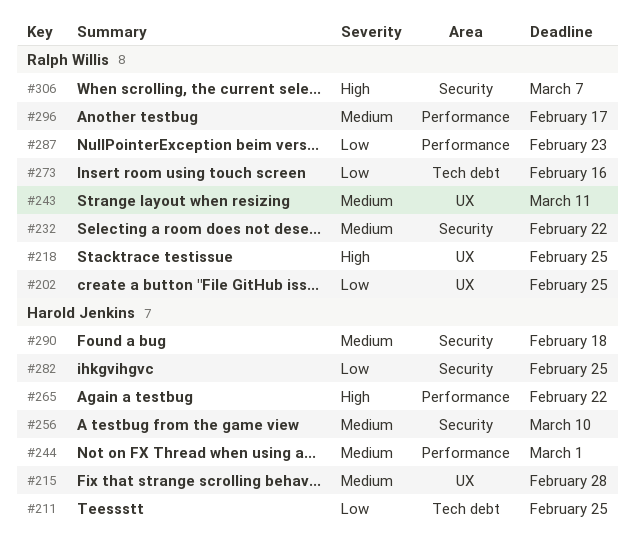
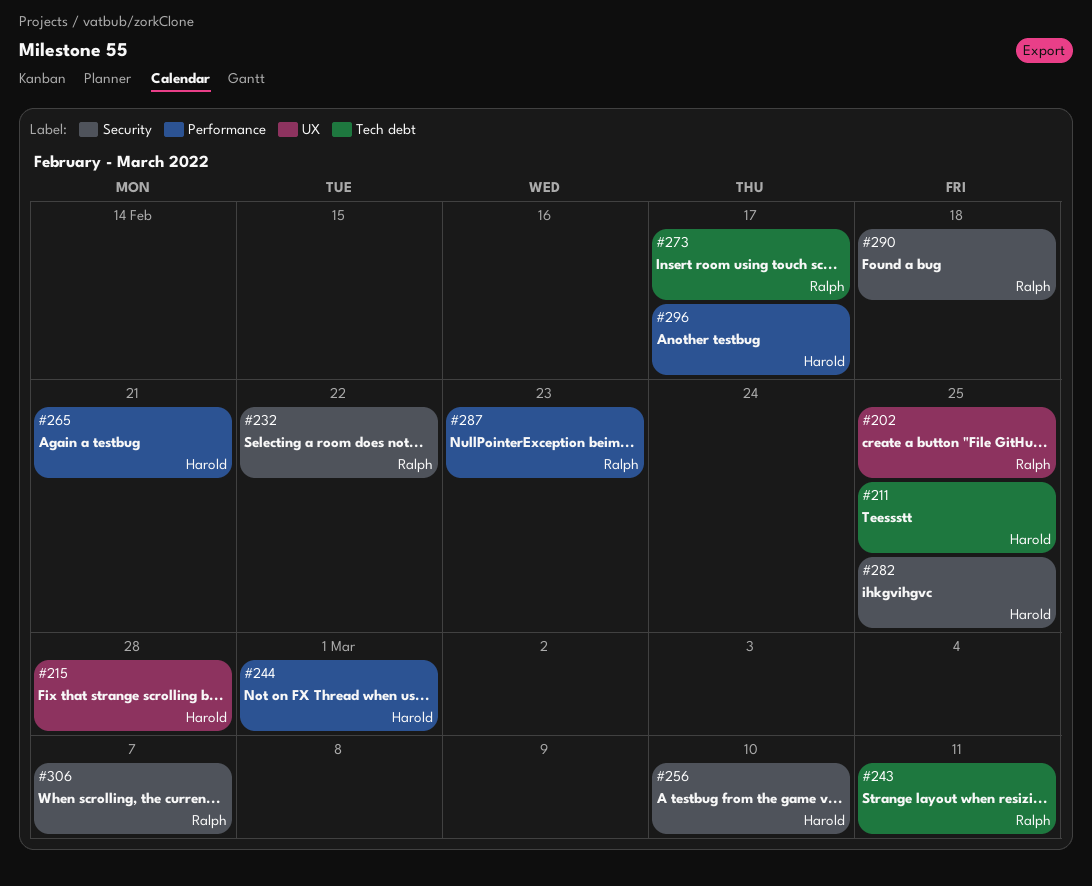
#218: present -> none
#243, label: UX -> Tech debt
#265, due: Feb 22 -> Feb 21
#273, due: Feb 16 -> Feb 17
#290, owner: Harold Jenkins -> Ralph Willis
#296, owner: Ralph Willis -> Harold Jenkins

